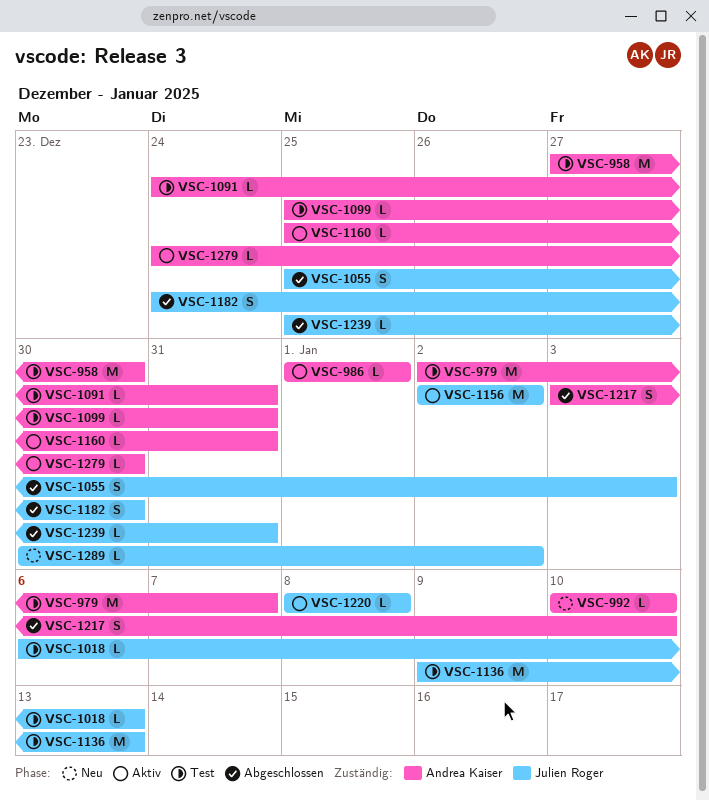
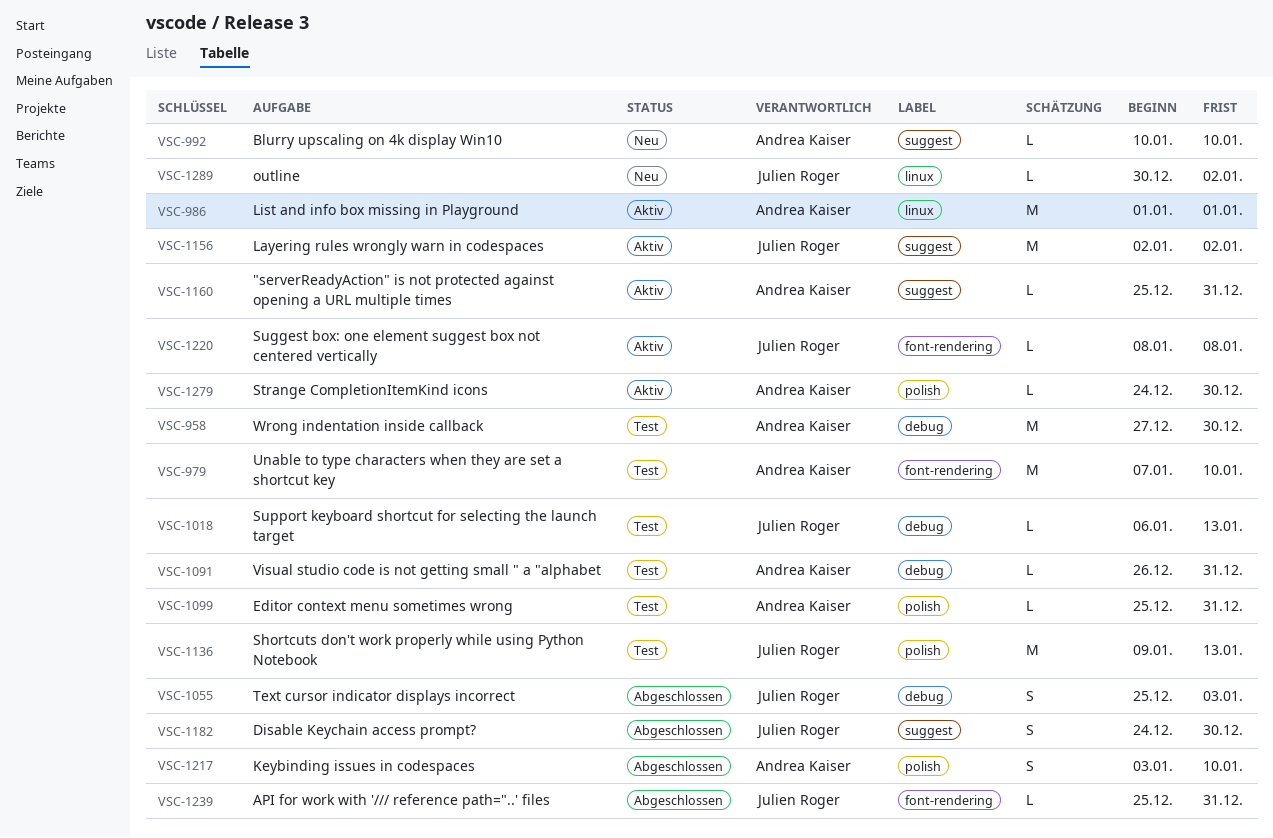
VSC-979, start: Jan 2 -> Jan 7
VSC-979, due: Jan 7 -> Jan 10
VSC-986, estimate: L -> M
VSC-1091, start: Dec 24 -> Dec 26

